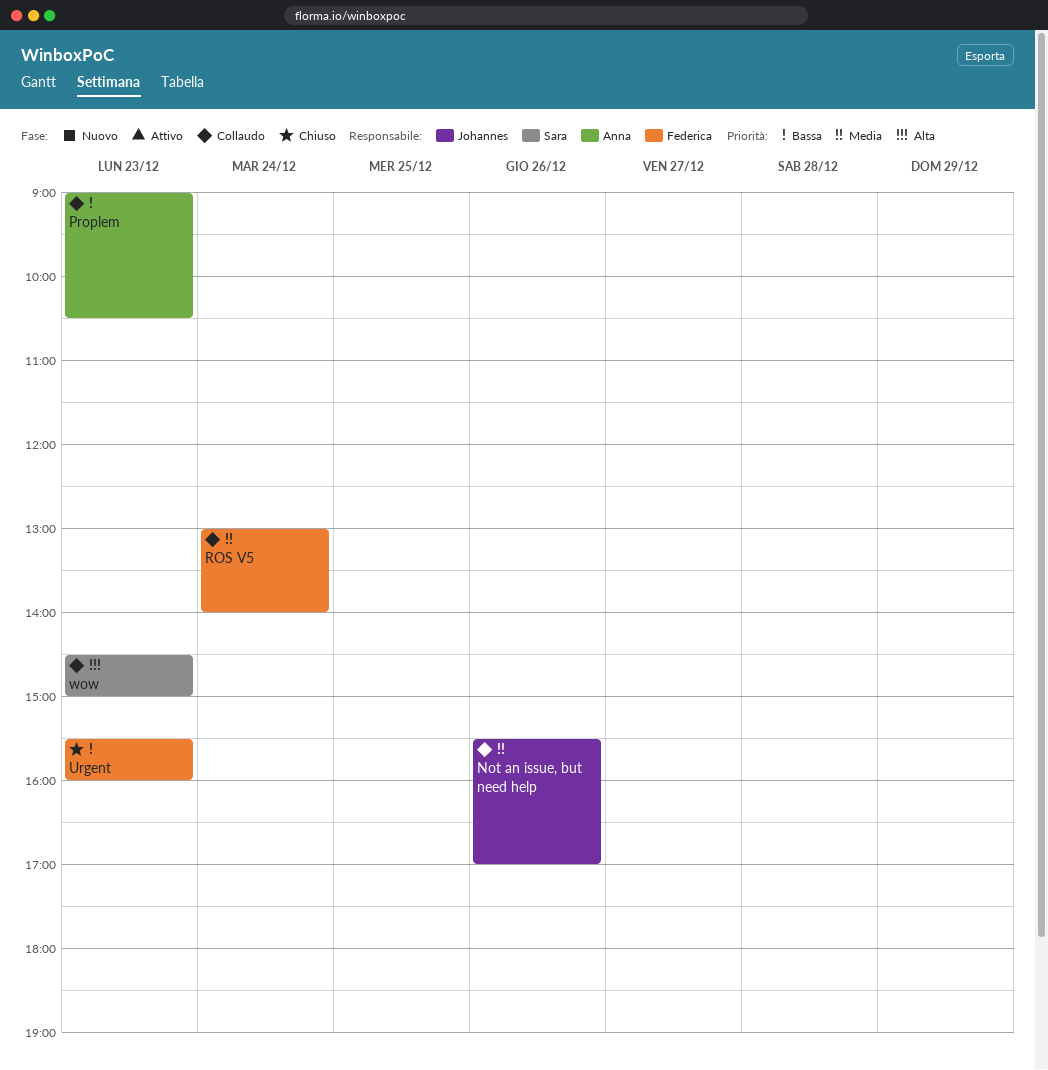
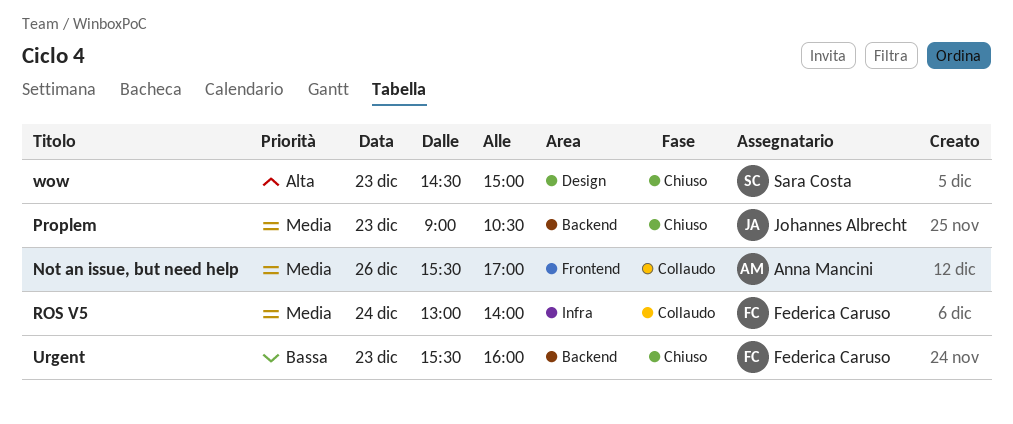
Not an issue, but need help, owner: Johannes Albrecht -> Anna Mancini
Proplem, status: Collaudo -> Chiuso
Proplem, owner: Anna Mancini -> Johannes Albrecht
Proplem, priority: Bassa -> Media
wow, status: Collaudo -> Chiuso

